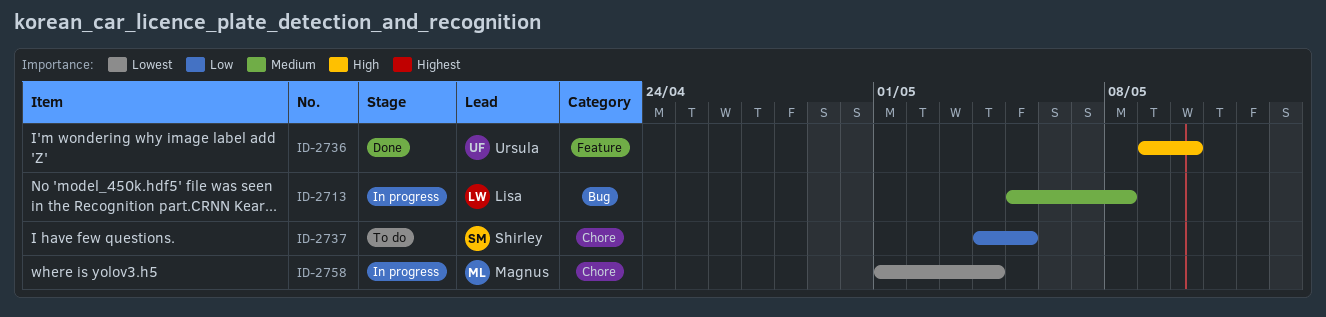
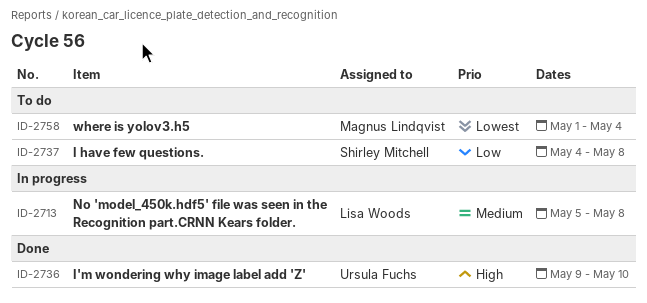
ID-2737, due: May 5 -> May 8
ID-2758, status: In progress -> To do

